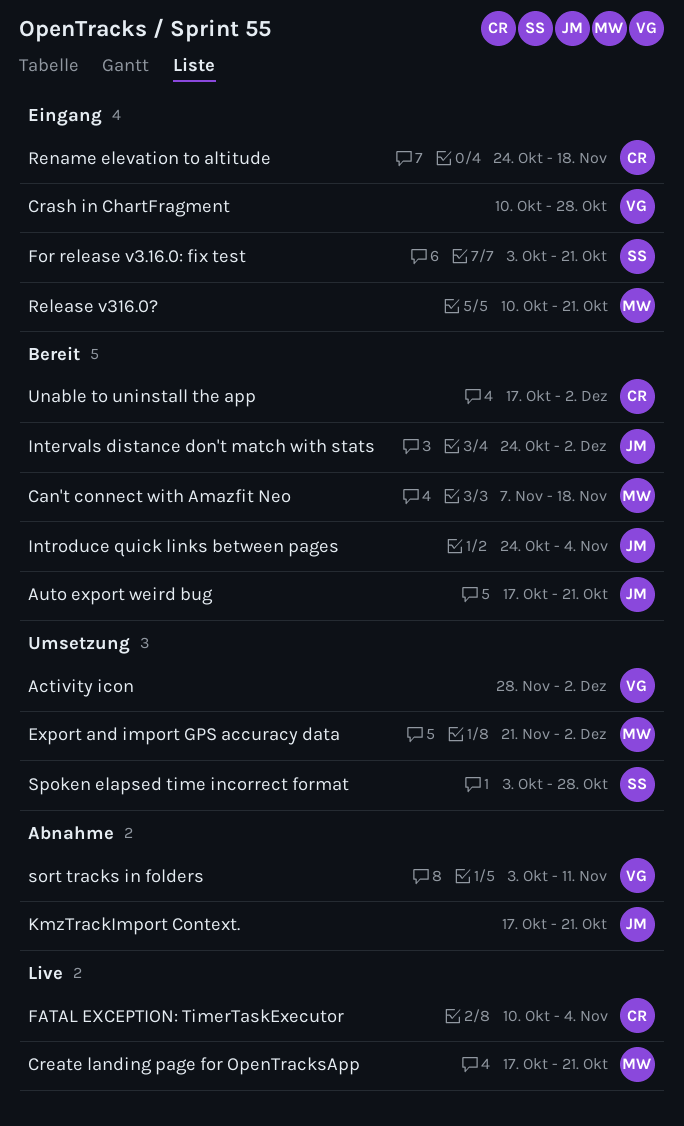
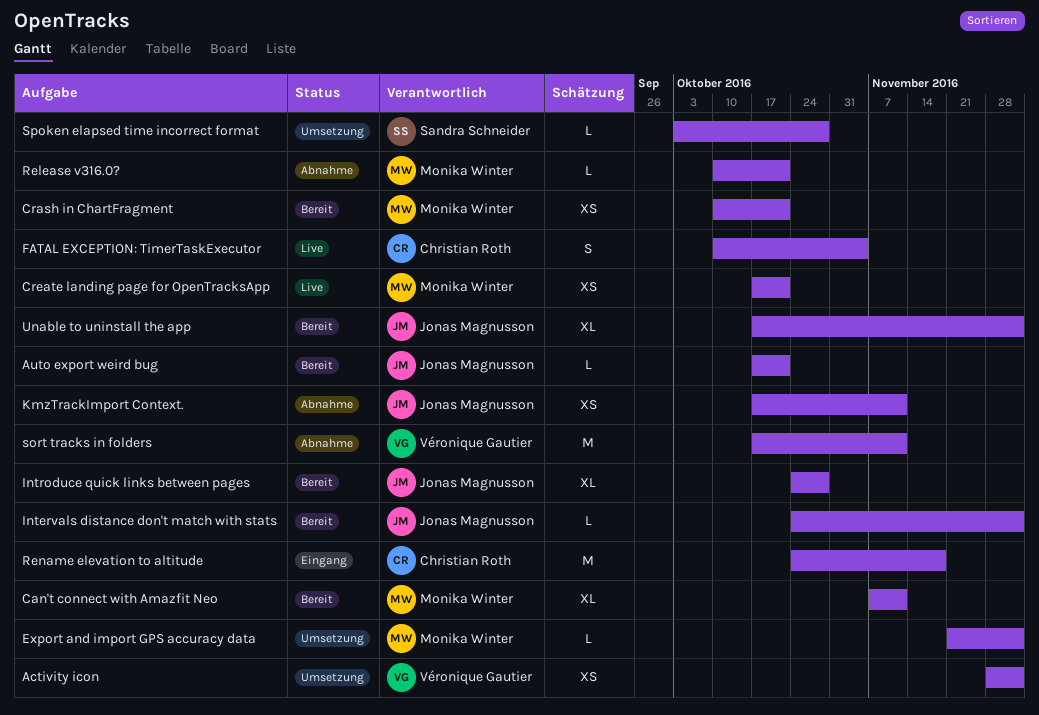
Can't connect with Amazfit Neo, due: Nov 18 -> Nov 11
Crash in ChartFragment, status: Eingang -> Bereit
Crash in ChartFragment, owner: Véronique Gautier -> Monika Winter
Crash in ChartFragment, due: Oct 28 -> Oct 21
For release v3.16.0: fix test: present -> none
Introduce quick links between pages, due: Nov 4 -> Oct 28
KmzTrackImport Context., due: Oct 21 -> Nov 11
Release v316.0?, status: Eingang -> Abnahme
sort tracks in folders, start: Oct 3 -> Oct 17
Unable to uninstall the app, owner: Christian Roth -> Jonas Magnusson

